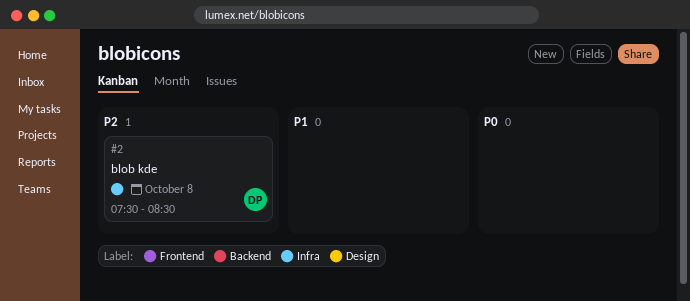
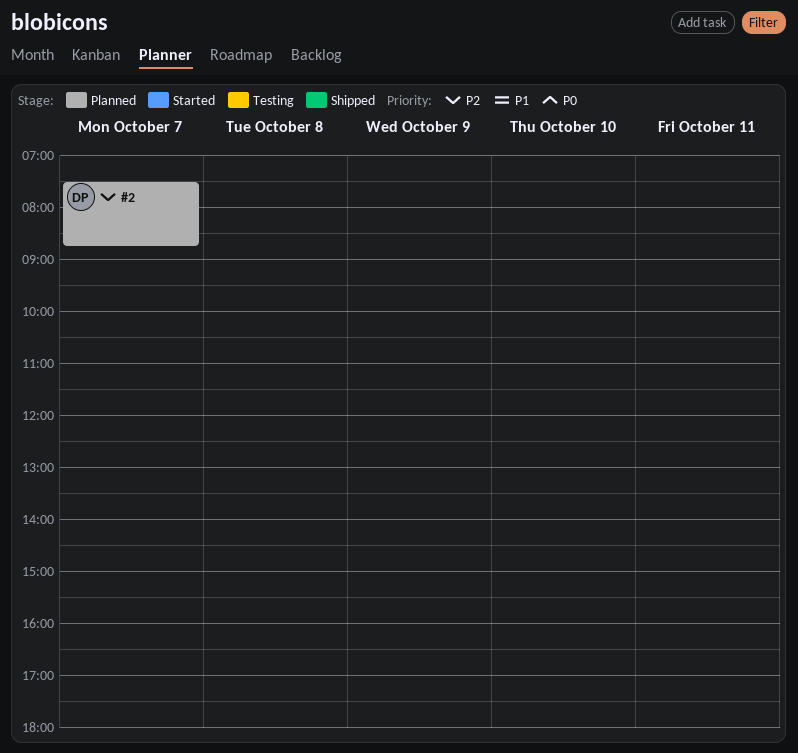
#2, day: Oct 8 -> Oct 7
#2, ends: 08:30 -> 08:45

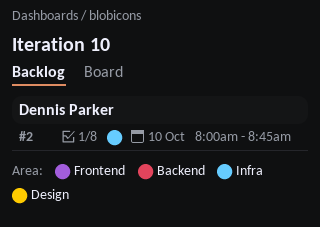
#2, day: Oct 7 -> Oct 10
#2, begins: 07:30 -> 08:00

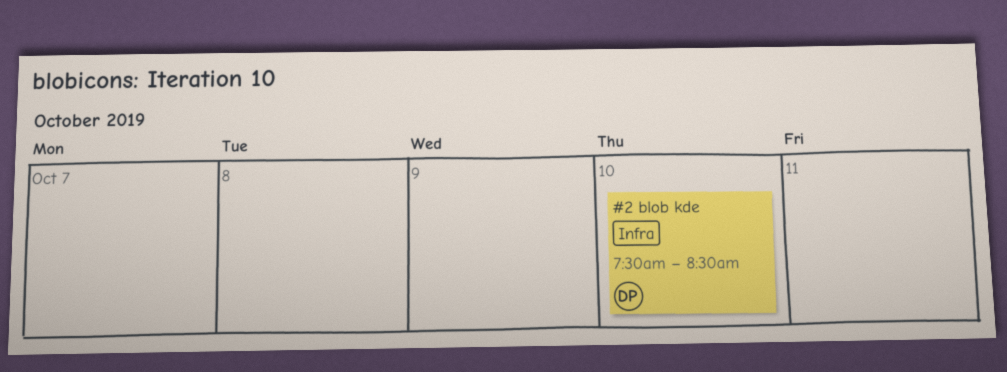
#2, begins: 08:00 -> 07:30
#2, ends: 08:45 -> 08:30

